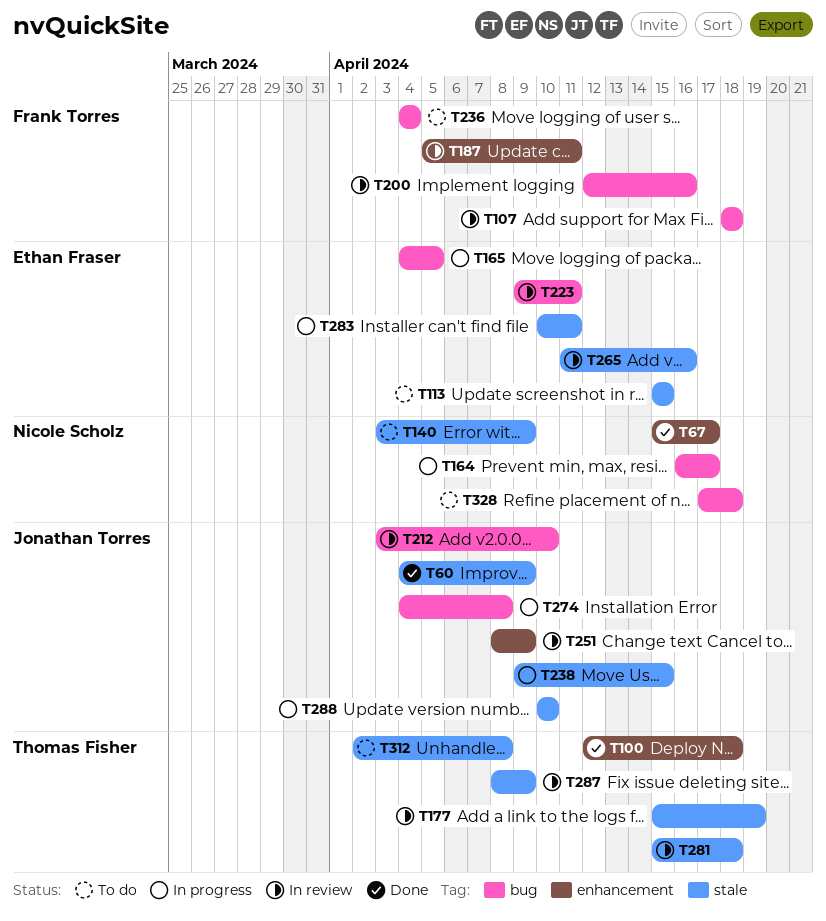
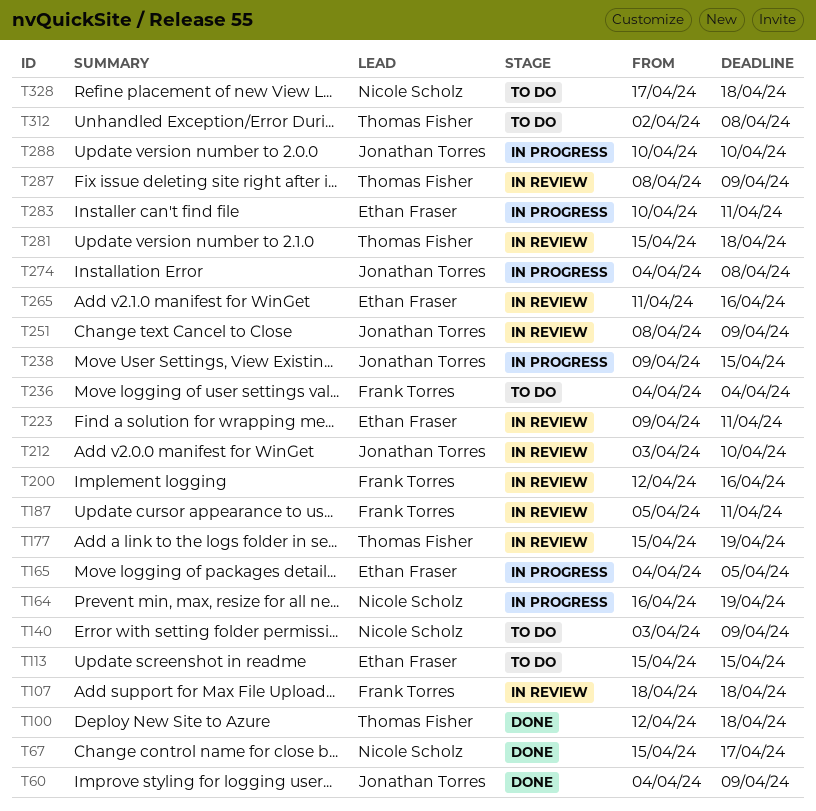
T164, due: Apr 17 -> Apr 19

